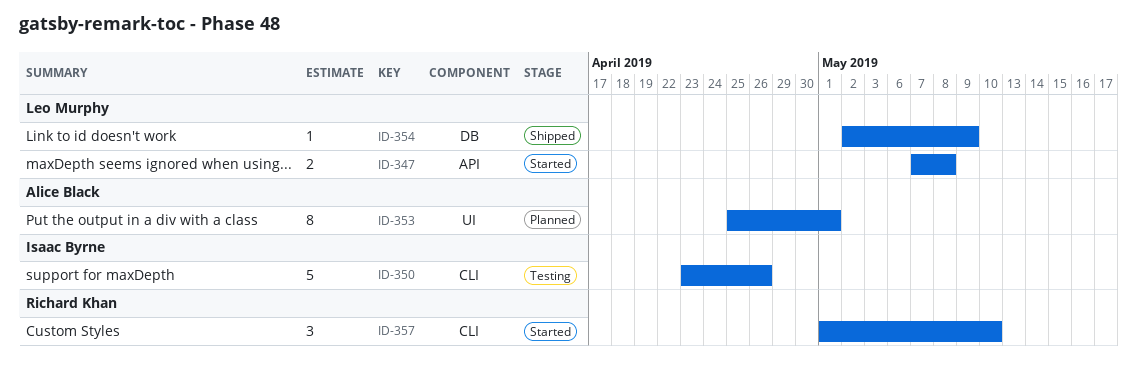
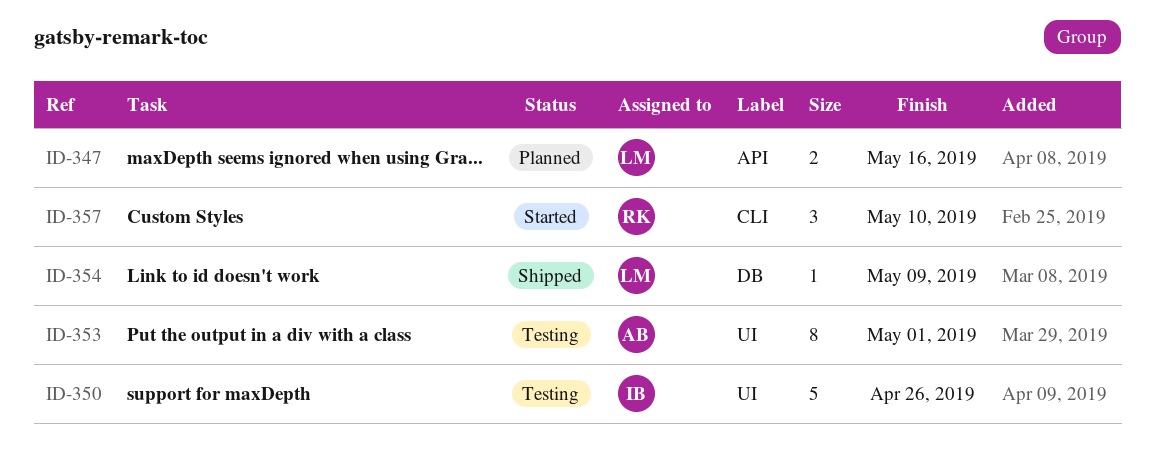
ID-347, status: Started -> Planned
ID-347, due: May 8 -> May 16
ID-350, label: CLI -> UI
ID-353, status: Planned -> Testing

